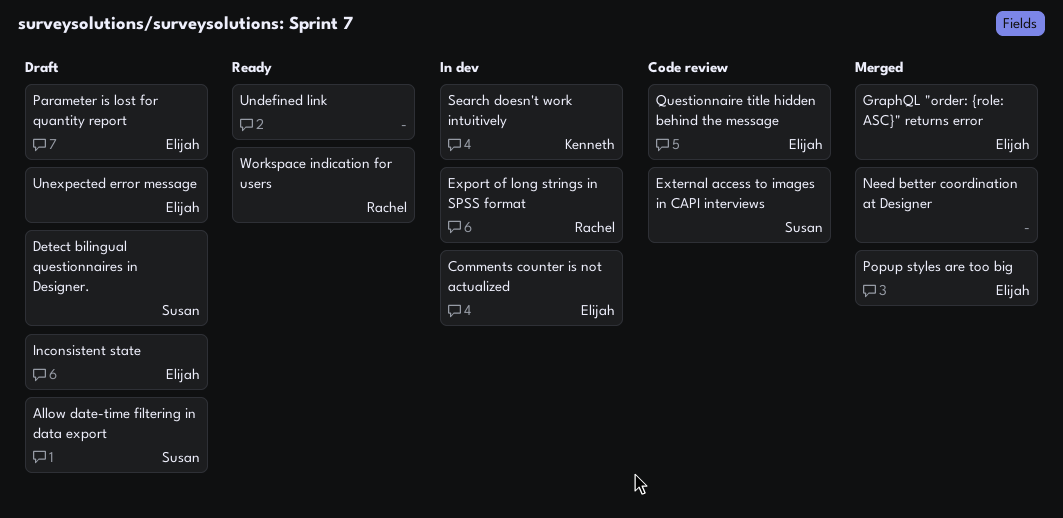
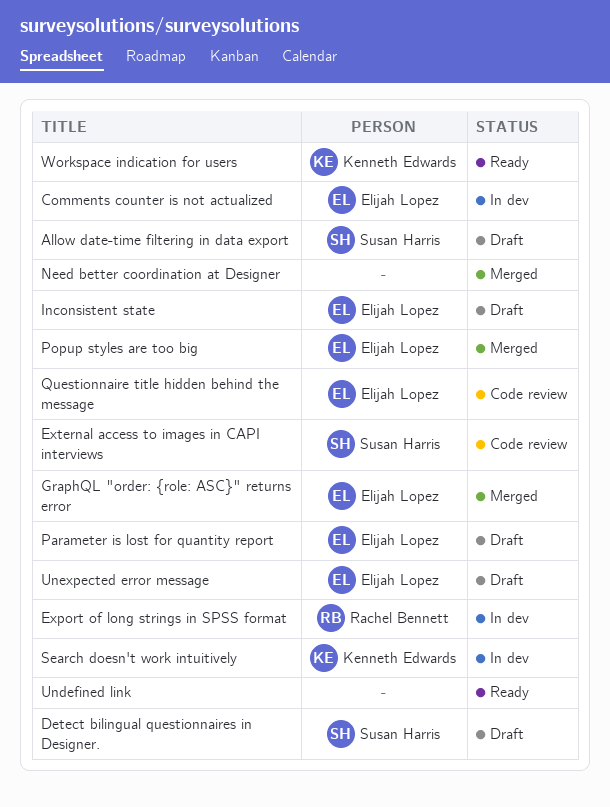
Workspace indication for users, owner: Rachel Bennett -> Kenneth Edwards

